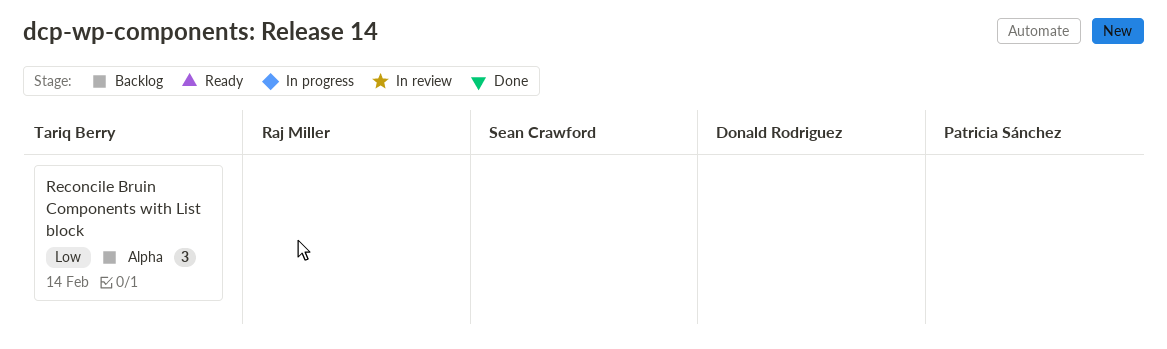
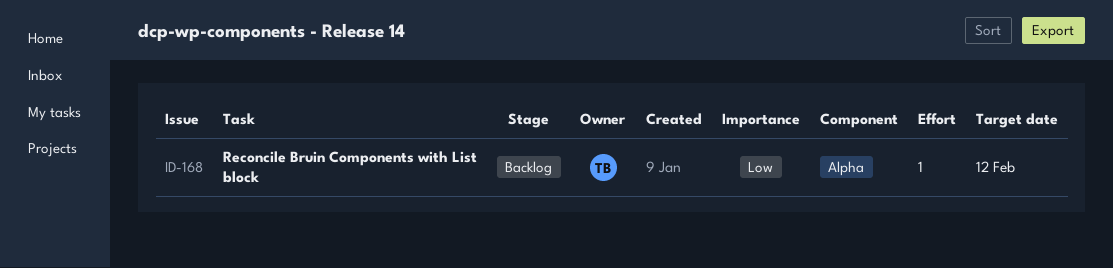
Reconcile Bruin Components with List block, estimate: 3 -> 1
Reconcile Bruin Components with List block, due: Feb 14 -> Feb 12

